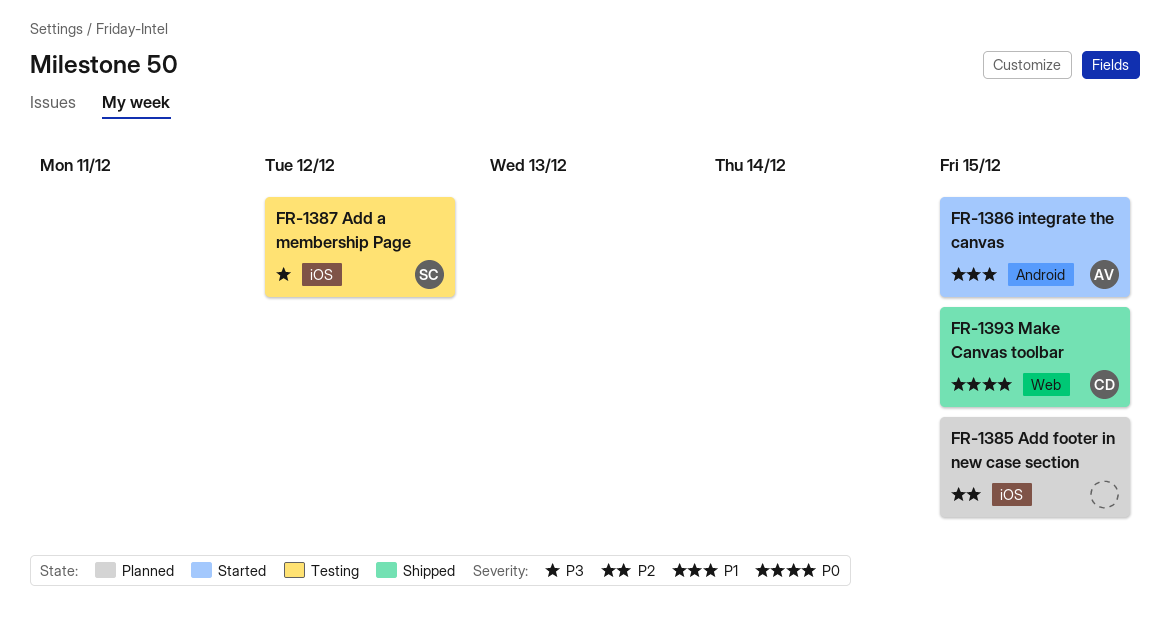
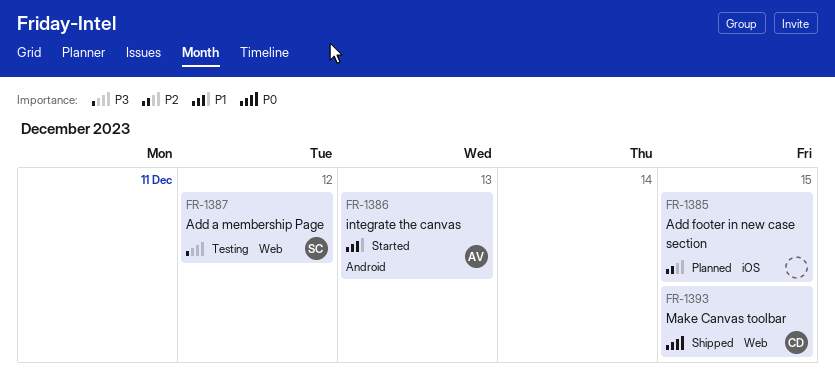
FR-1386, due: Dec 15 -> Dec 13
FR-1387, label: iOS -> Web

